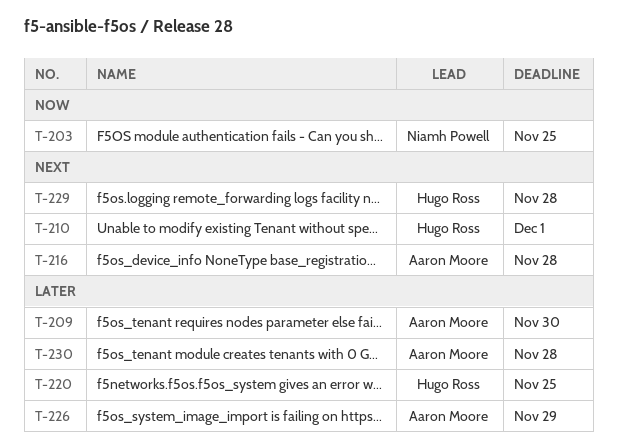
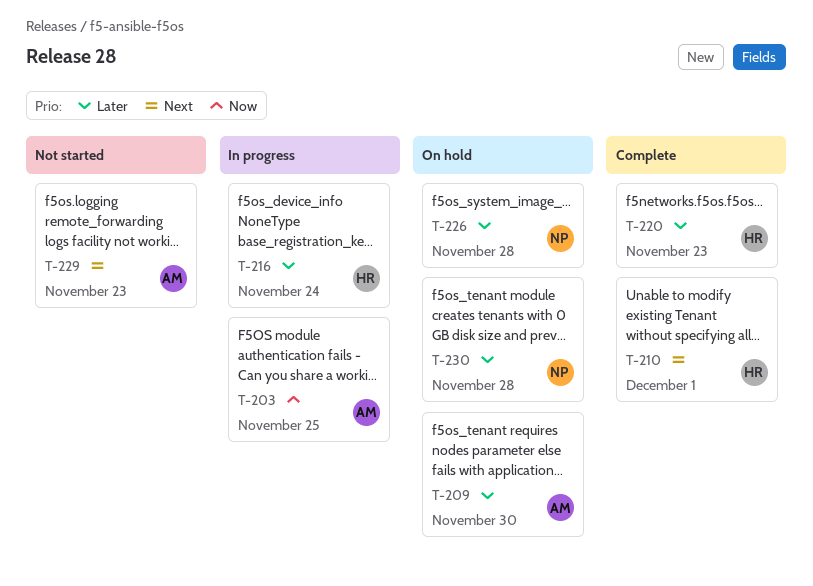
T-203, owner: Niamh Powell -> Aaron Moore
T-216, owner: Aaron Moore -> Hugo Ross
T-216, priority: Next -> Later
T-216, due: Nov 28 -> Nov 24
T-220, due: Nov 25 -> Nov 23
T-226, owner: Aaron Moore -> Niamh Powell
T-226, due: Nov 29 -> Nov 28
T-229, owner: Hugo Ross -> Aaron Moore
T-229, due: Nov 28 -> Nov 23
T-230, owner: Aaron Moore -> Niamh Powell

